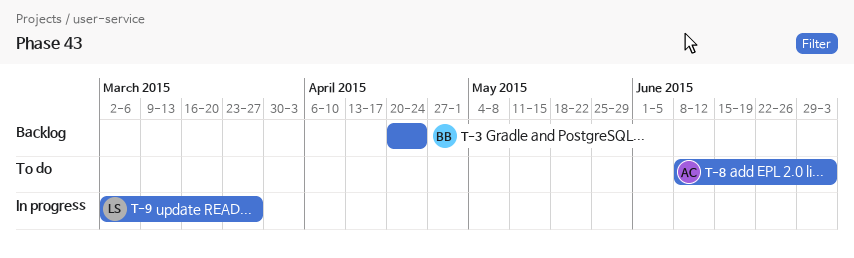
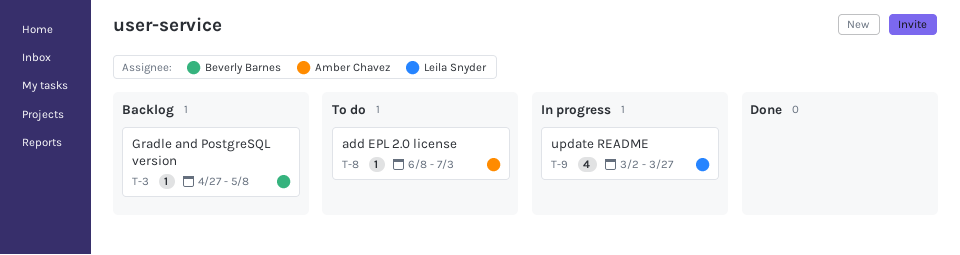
T-3, start: Apr 20 -> Apr 27
T-3, due: Apr 24 -> May 8

